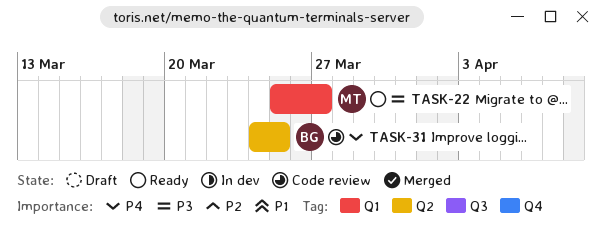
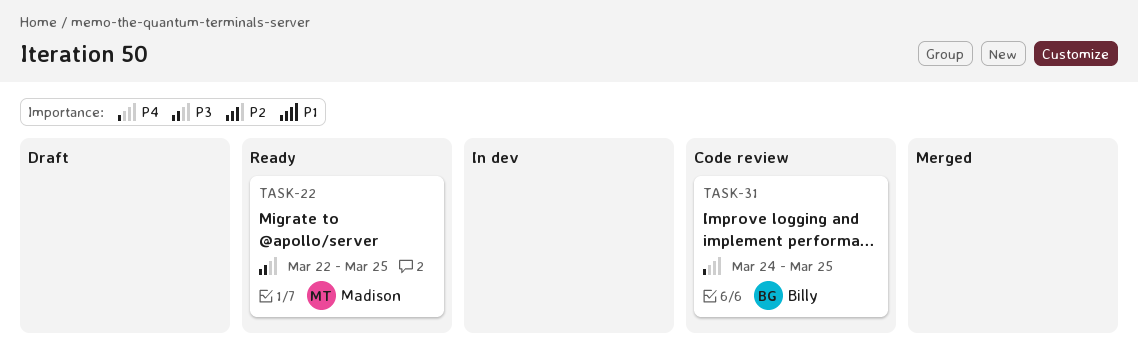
TASK-22, start: Mar 25 -> Mar 22
TASK-22, due: Mar 27 -> Mar 25

